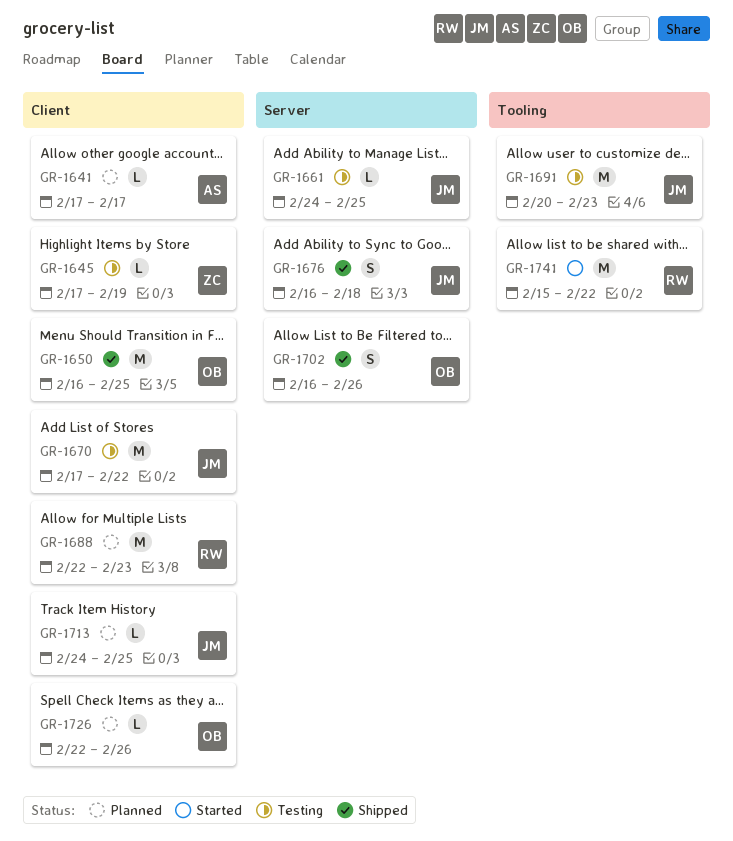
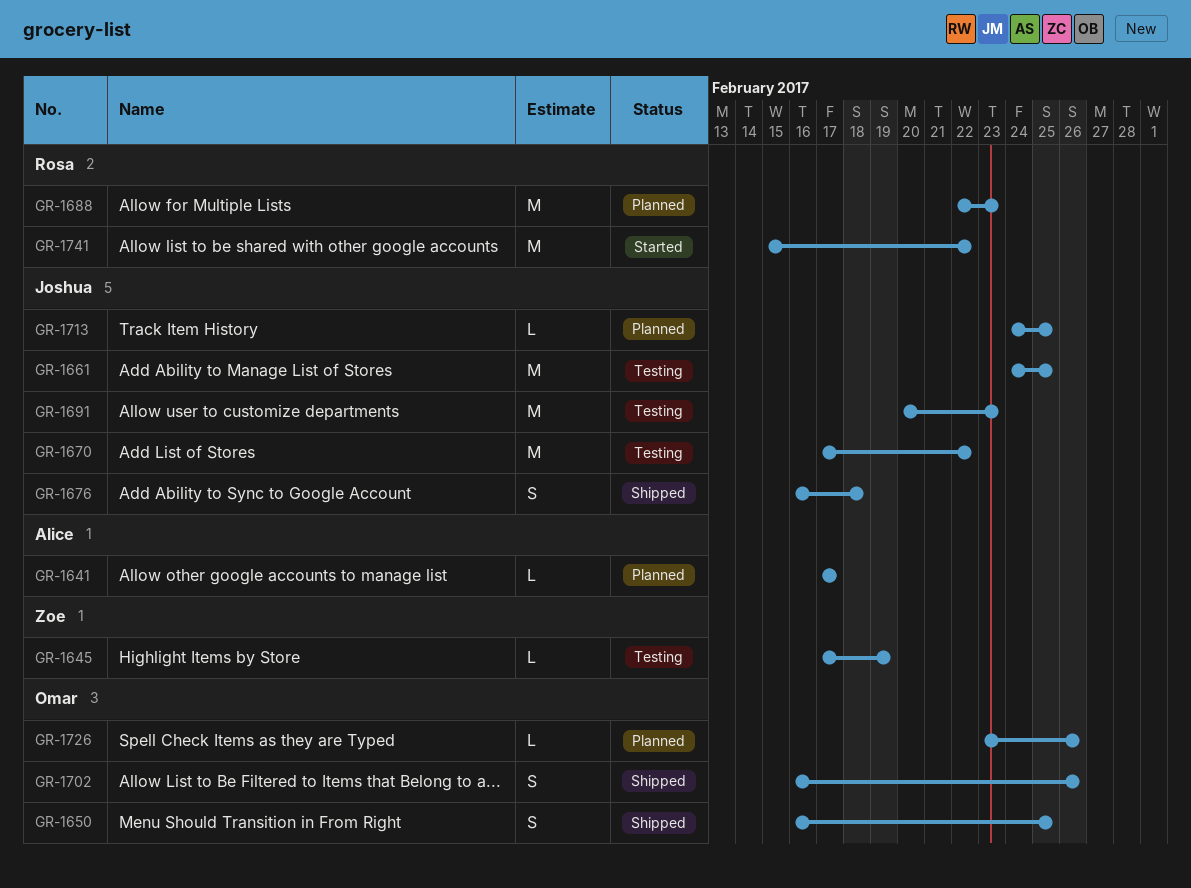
GR-1650, estimate: M -> S
GR-1661, estimate: L -> M
GR-1726, start: Feb 22 -> Feb 23

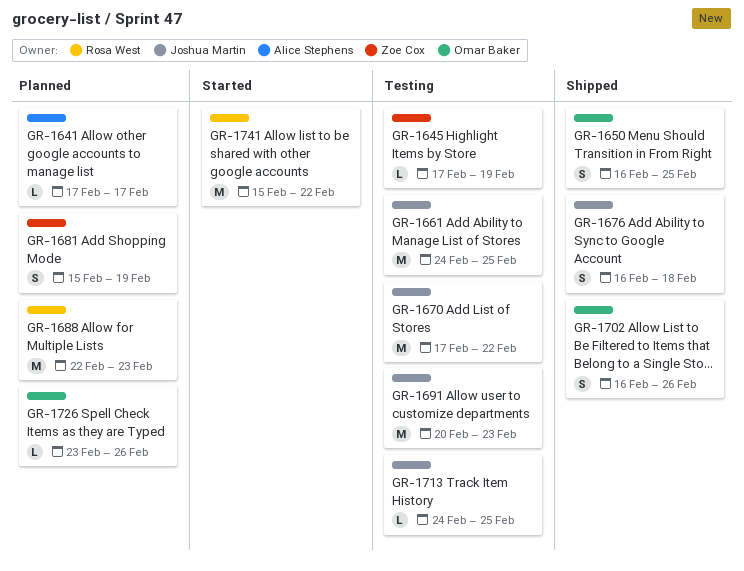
GR-1681: none -> present
GR-1713, status: Planned -> Testing

